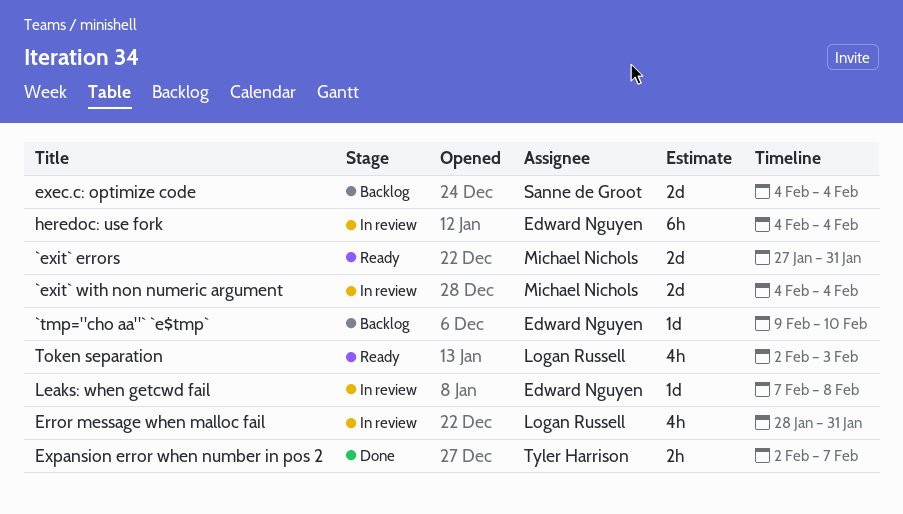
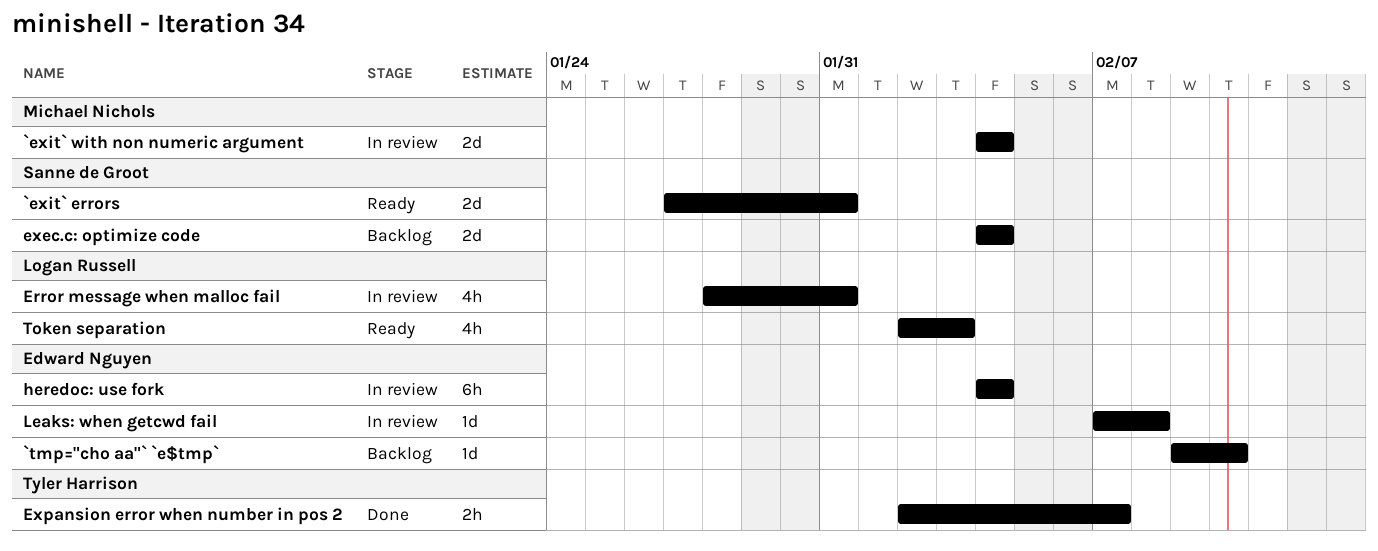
`exit` errors, owner: Michael Nichols -> Sanne de Groot

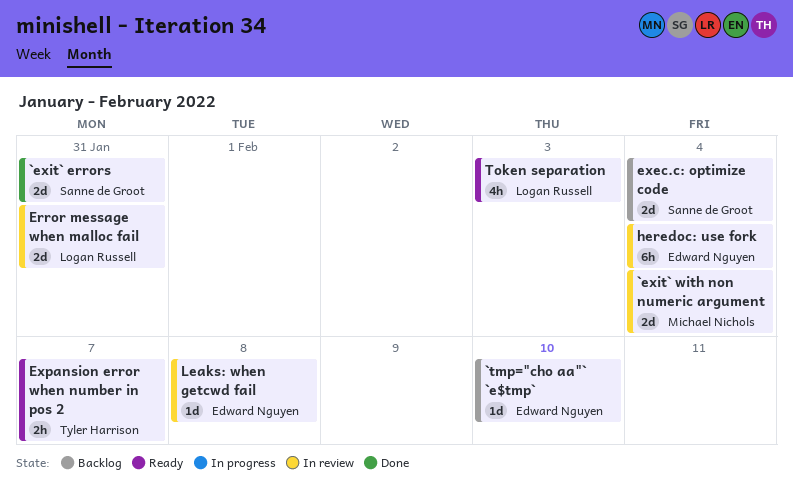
`exit` errors, status: Ready -> Done
Error message when malloc fail, estimate: 4h -> 2d
Expansion error when number in pos 2, status: Done -> Ready

